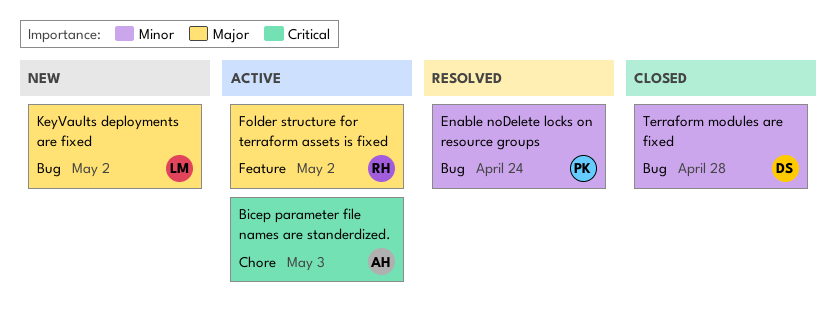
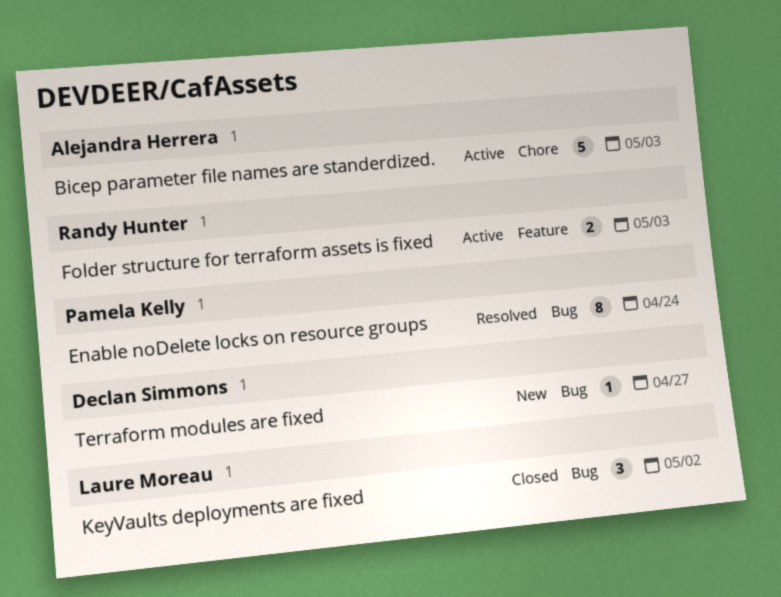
Folder structure for terraform assets is fixed, due: May 2 -> May 3
KeyVaults deployments are fixed, status: New -> Closed
Terraform modules are fixed, status: Closed -> New
Terraform modules are fixed, due: Apr 28 -> Apr 27

